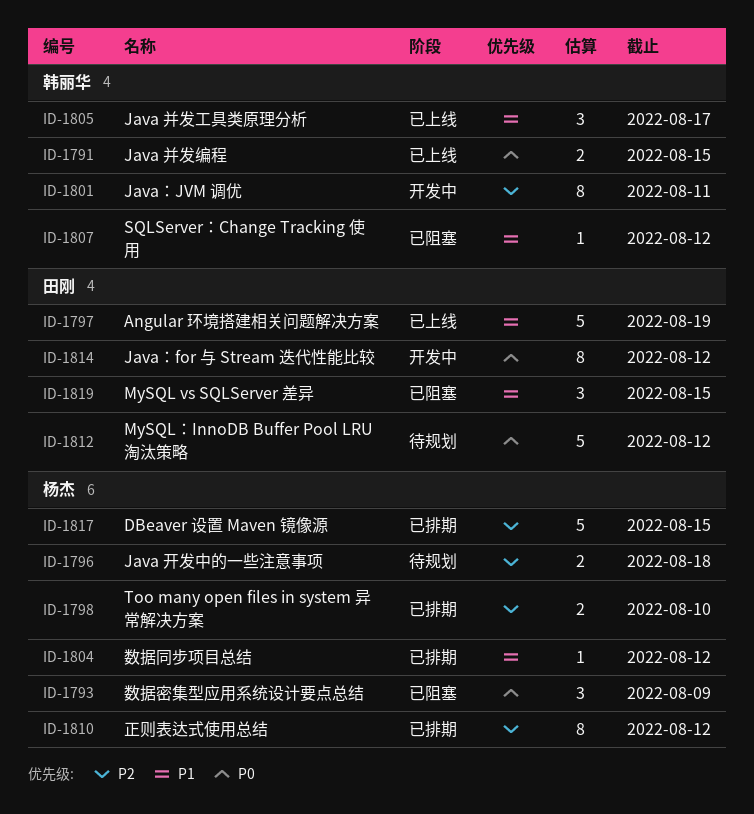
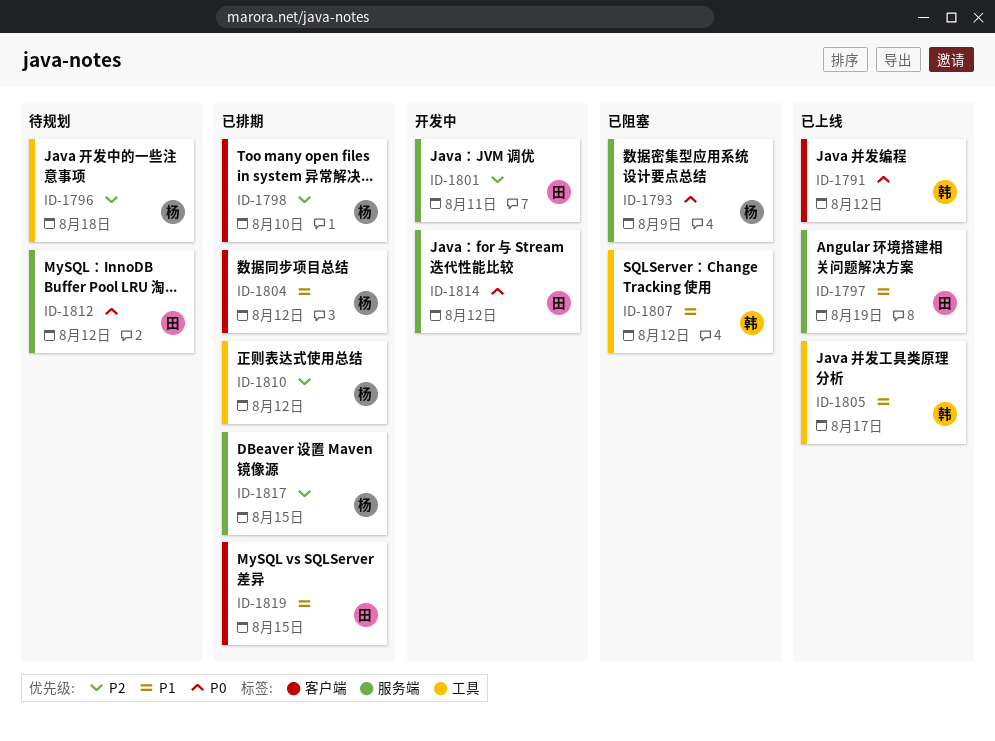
ID-1791, due: Aug 15 -> Aug 12
ID-1801, owner: 韩丽华 -> 田刚
ID-1819, status: 已阻塞 -> 已排期

